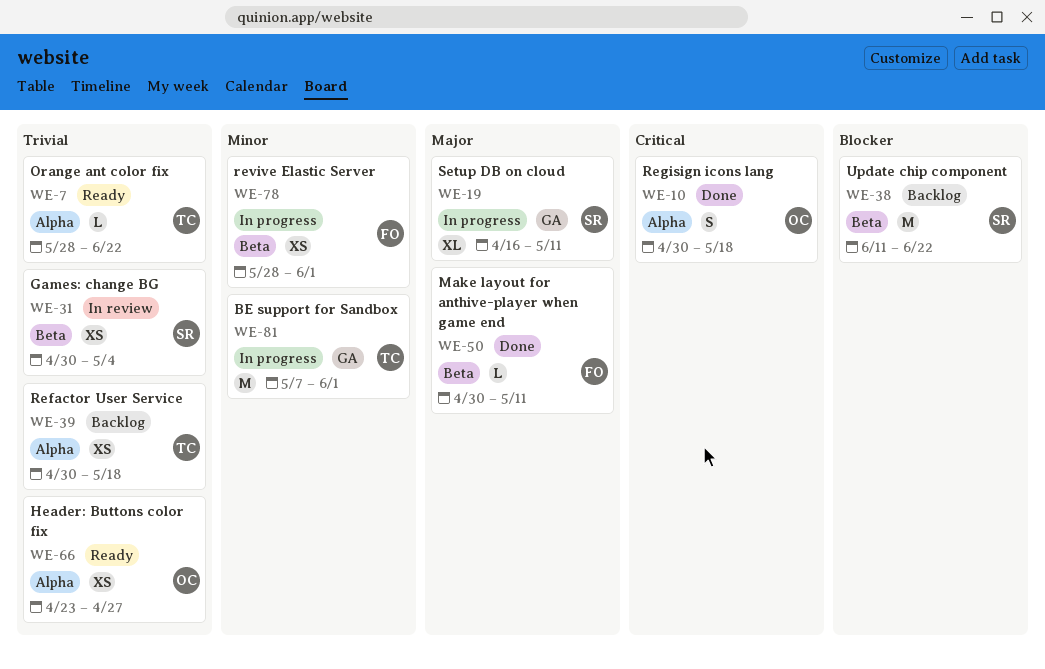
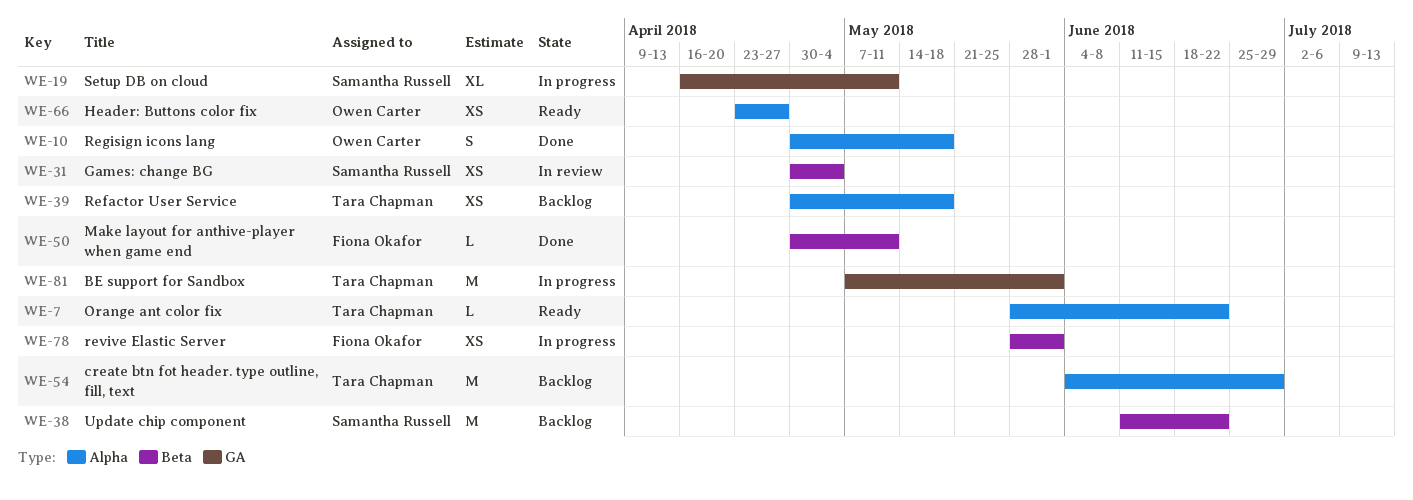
WE-54: none -> present

